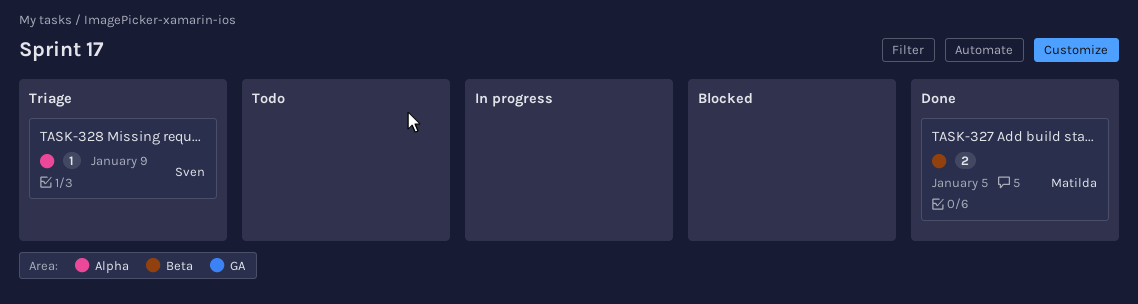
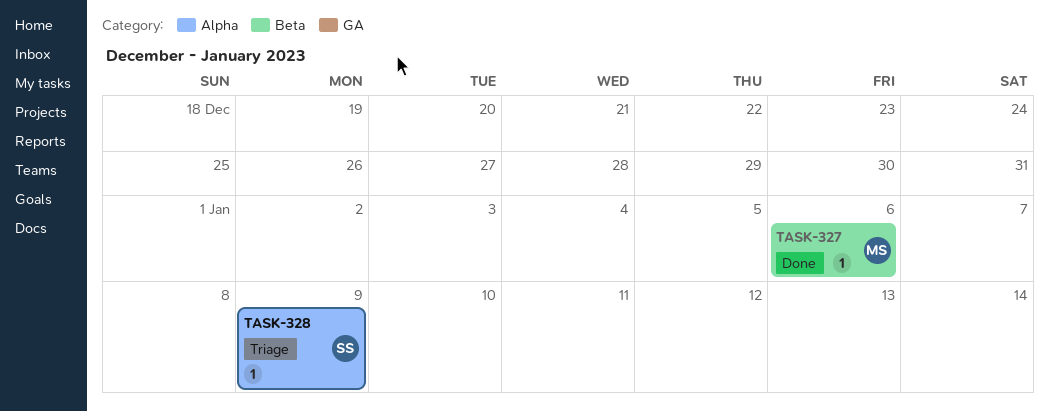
TASK-327, estimate: 2 -> 1
TASK-327, due: Jan 5 -> Jan 6

